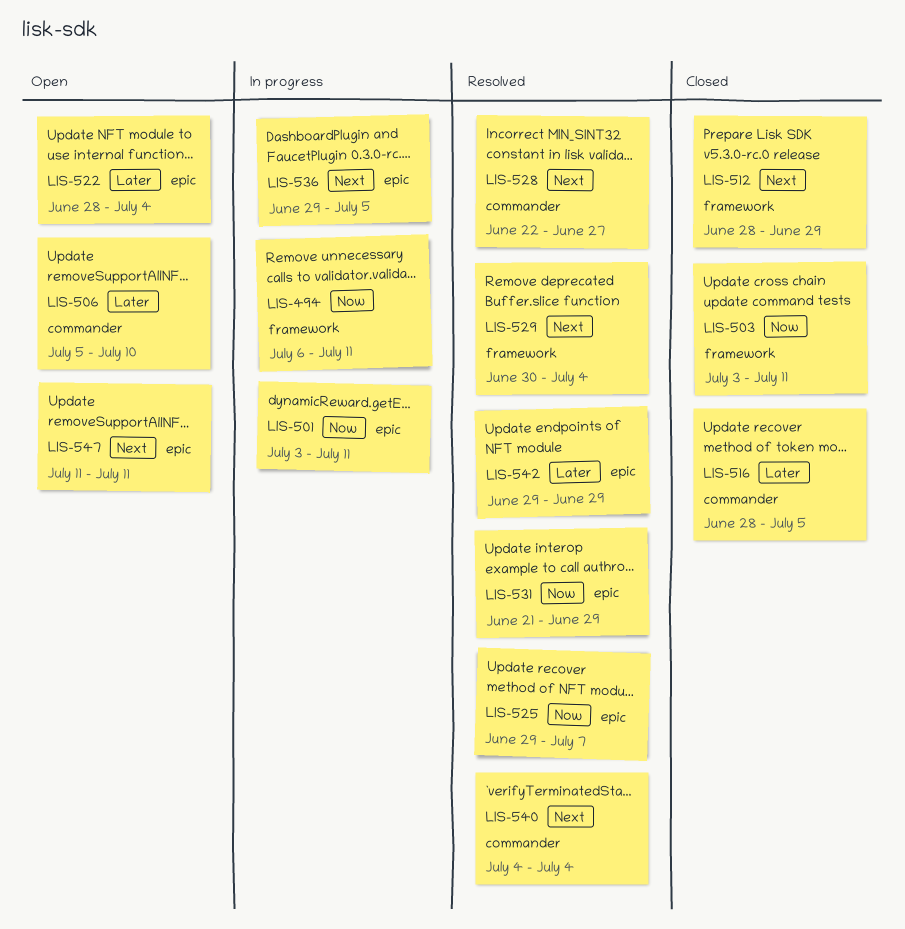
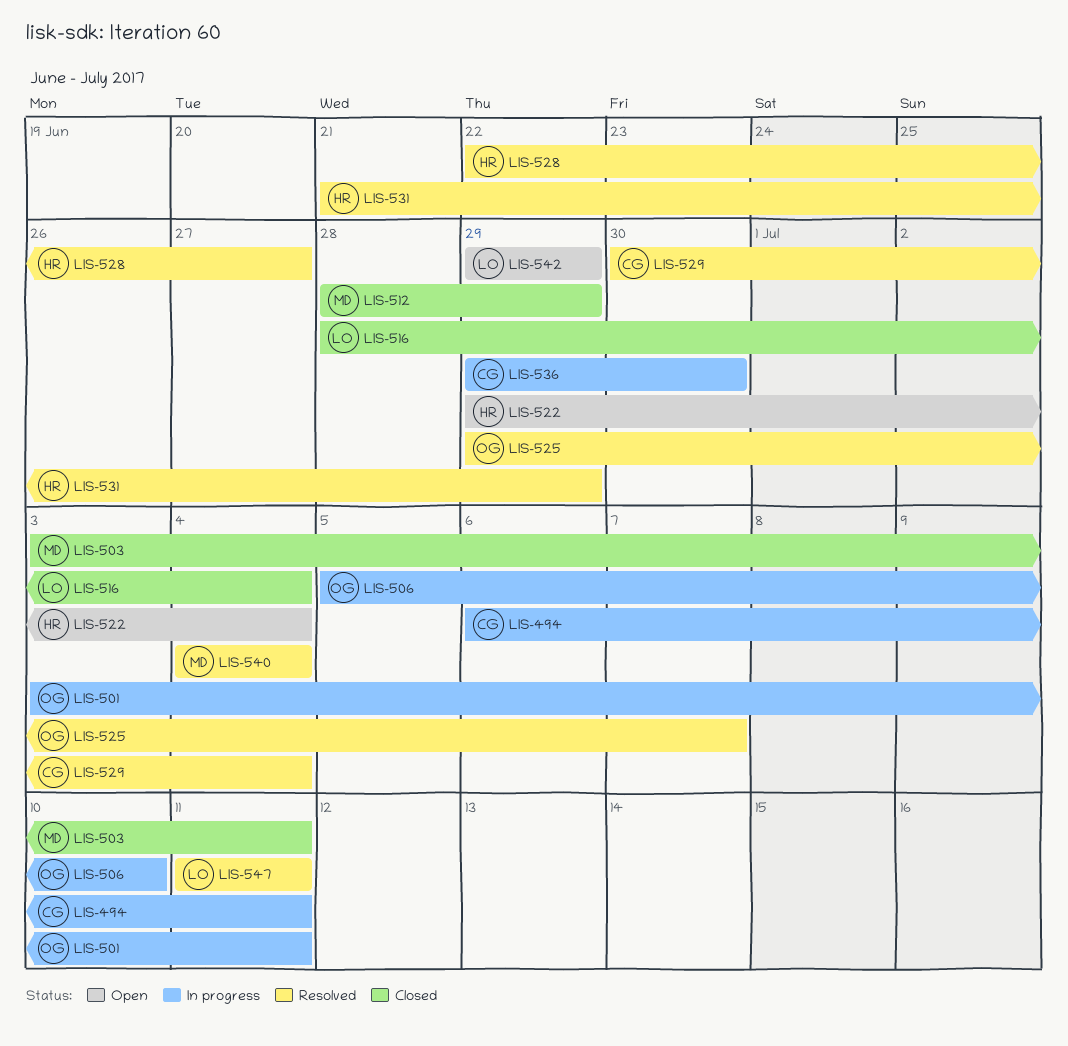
LIS-506, status: Open -> In progress
LIS-516, due: Jul 5 -> Jul 4
LIS-522, start: Jun 28 -> Jun 29
LIS-536, due: Jul 5 -> Jun 30
LIS-542, status: Resolved -> Open
LIS-547, status: Open -> Resolved

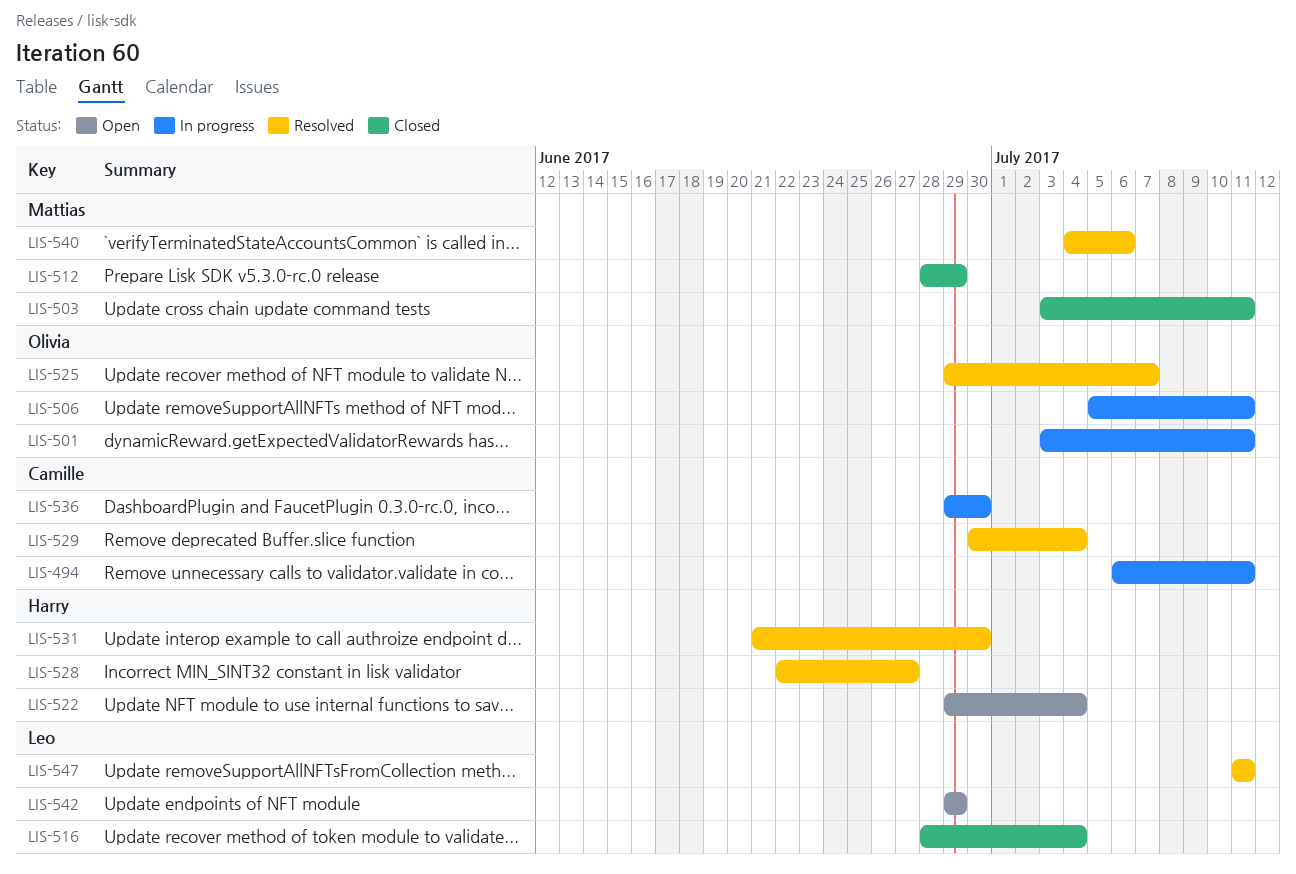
LIS-506, due: Jul 10 -> Jul 11
LIS-531, due: Jun 29 -> Jun 30
LIS-540, due: Jul 4 -> Jul 6

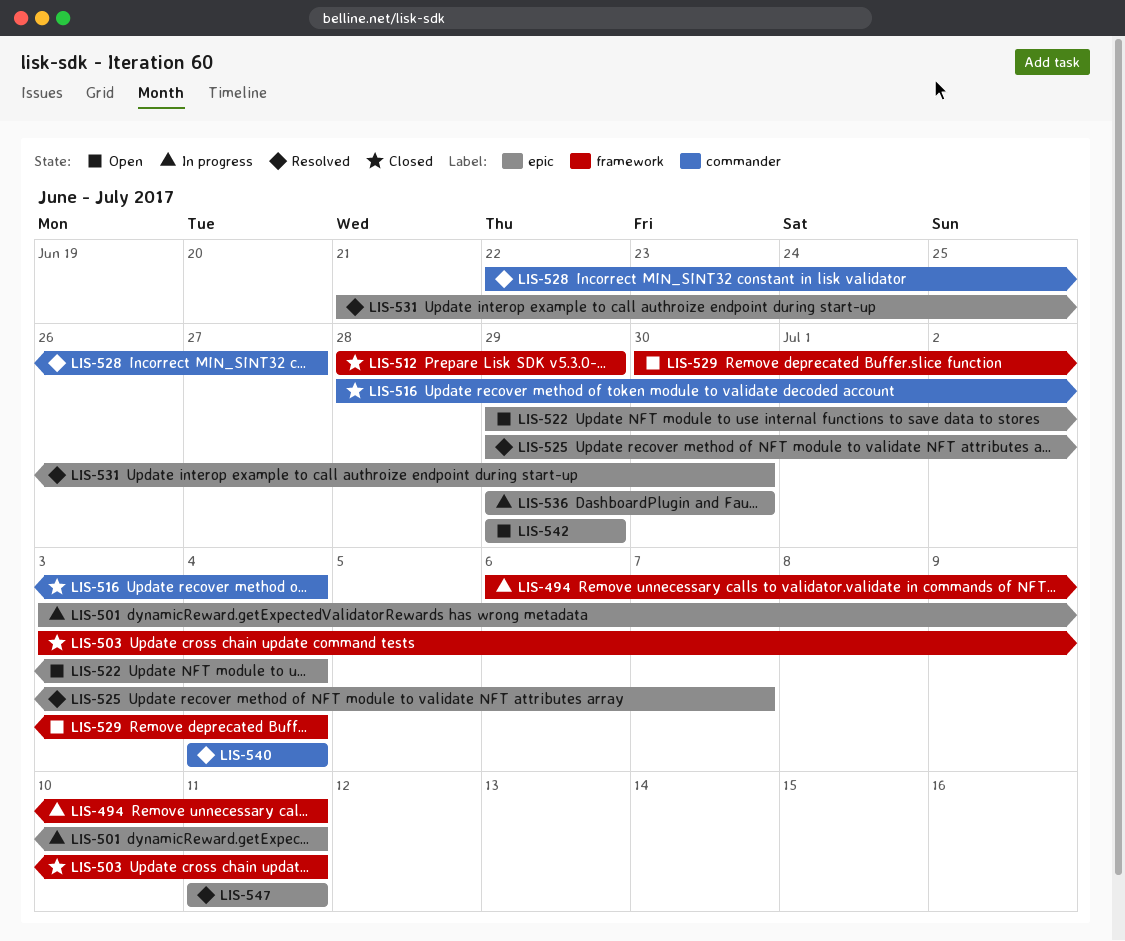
LIS-506: present -> none
LIS-529, status: Resolved -> Open
LIS-540, due: Jul 6 -> Jul 4

